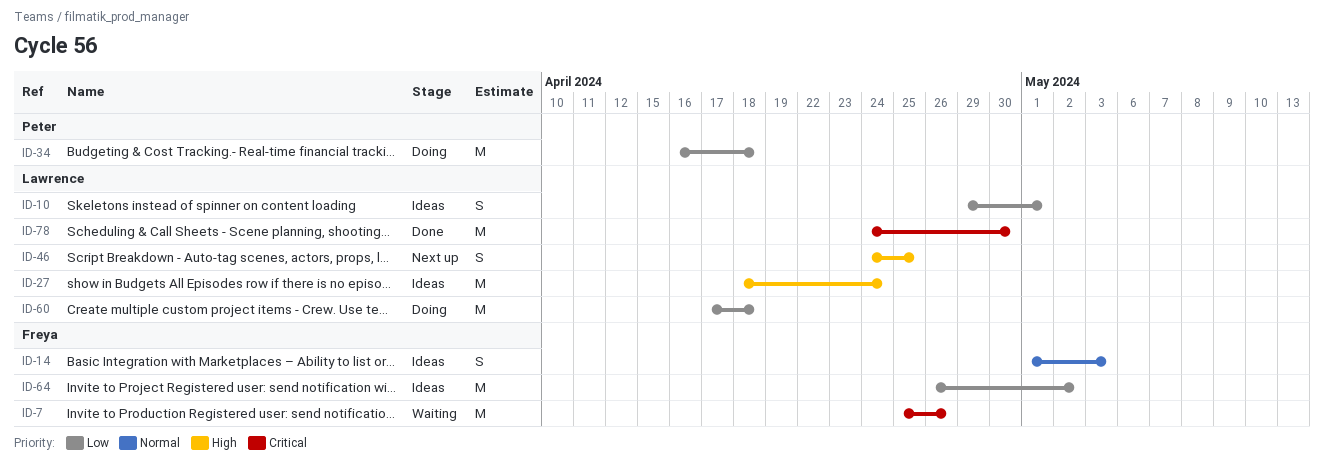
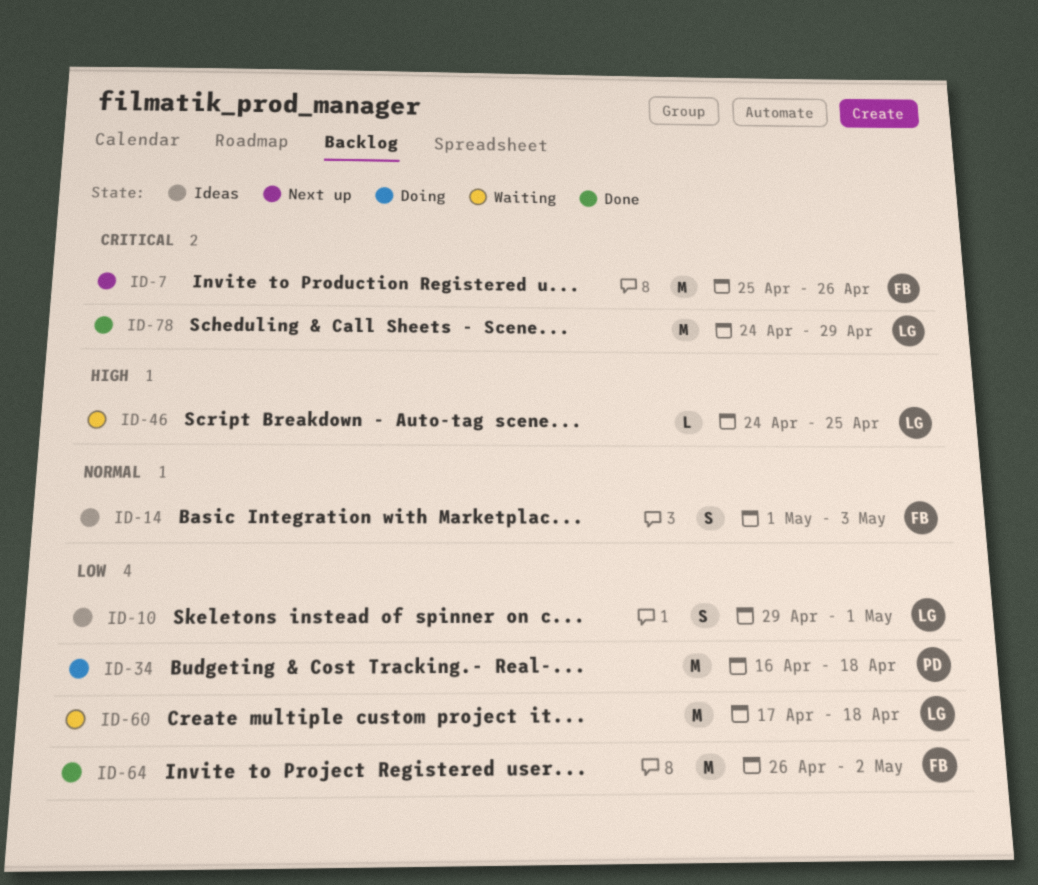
ID-7, status: Waiting -> Next up
ID-27: present -> none
ID-46, status: Next up -> Waiting
ID-46, estimate: S -> L
ID-60, status: Doing -> Waiting
ID-64, status: Ideas -> Done
ID-78, due: Apr 30 -> Apr 29

